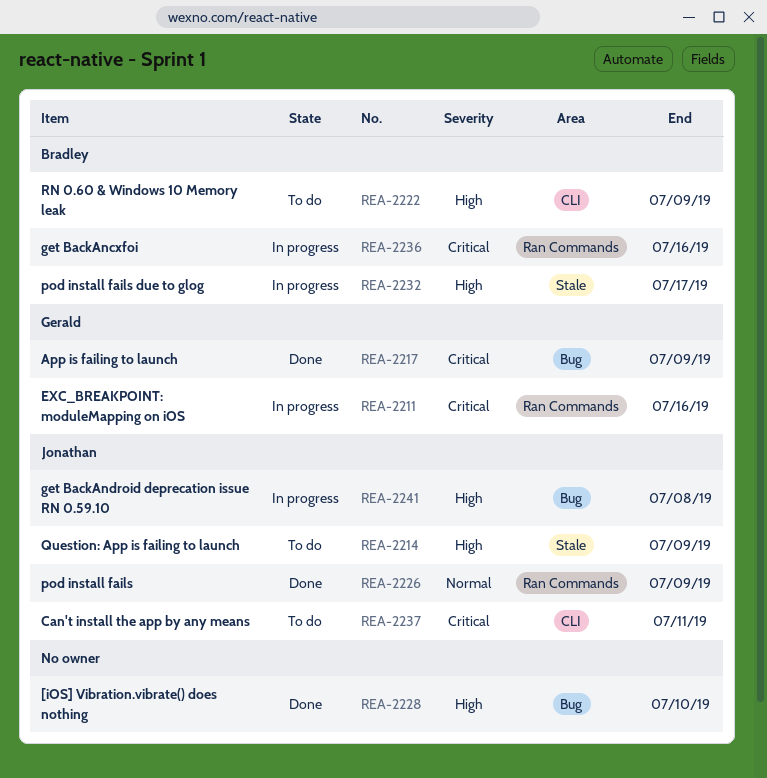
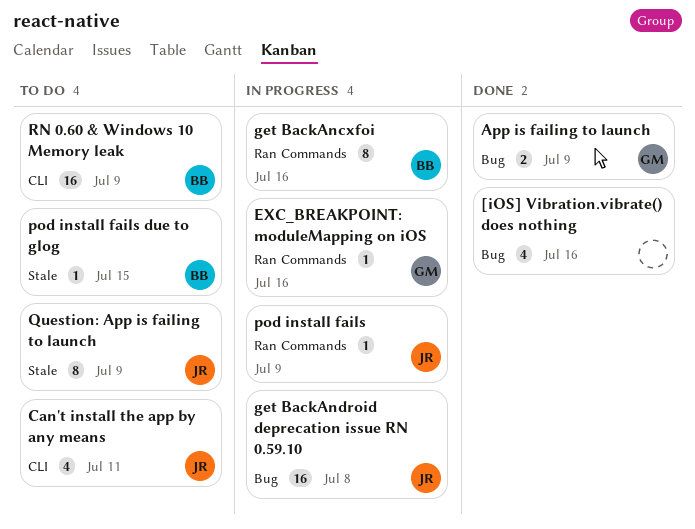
[iOS] Vibration.vibrate() does nothing, due: Jul 10 -> Jul 16
pod install fails, status: Done -> In progress
pod install fails due to glog, status: In progress -> To do
pod install fails due to glog, due: Jul 17 -> Jul 15

